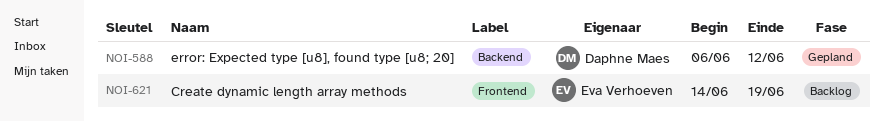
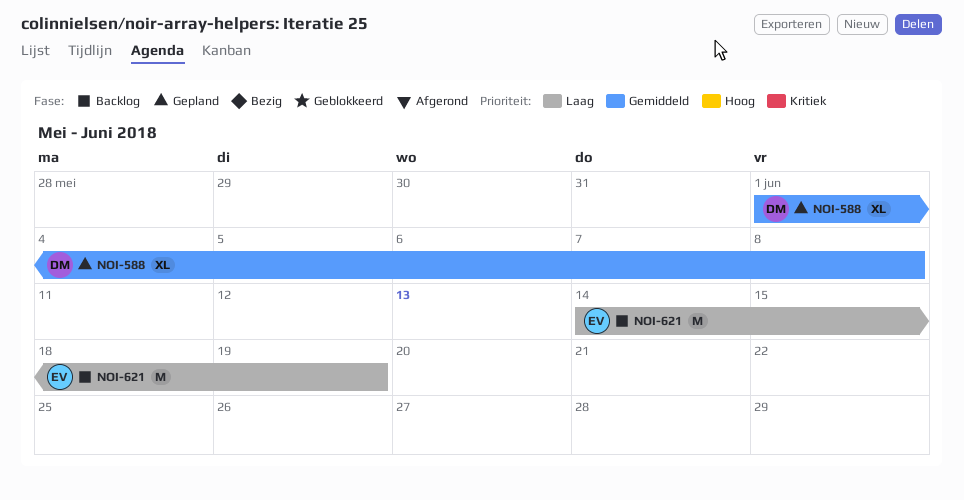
NOI-588, start: Jun 6 -> Jun 1
NOI-588, due: Jun 12 -> Jun 8

